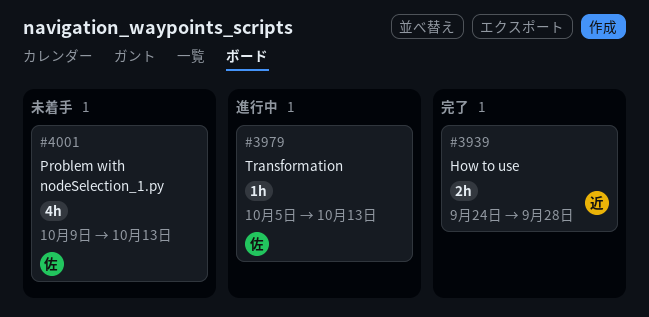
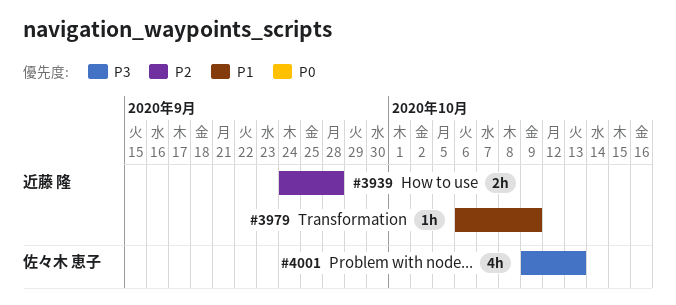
#3979, owner: 佐々木 恵子 -> 近藤 隆
#3979, start: Oct 5 -> Oct 6
#3979, due: Oct 13 -> Oct 9

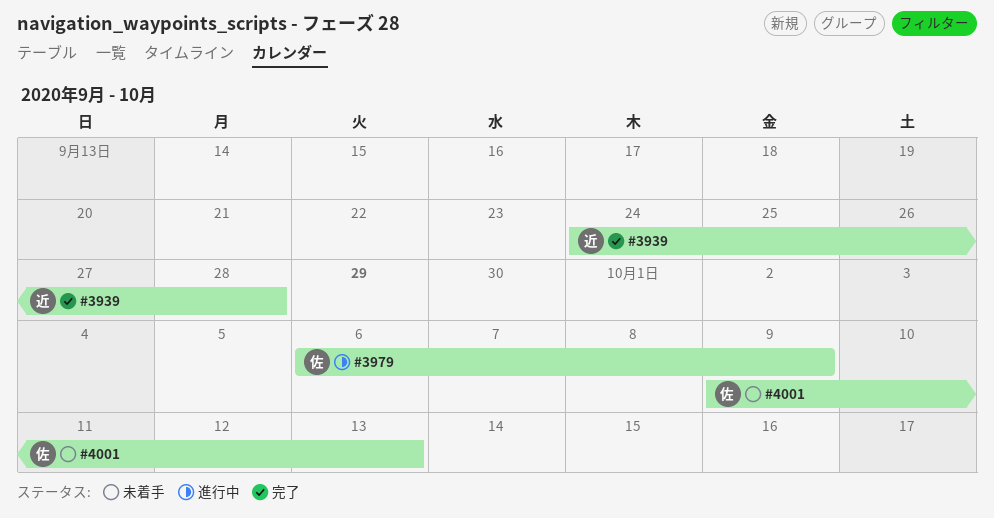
#3979, owner: 近藤 隆 -> 佐々木 恵子

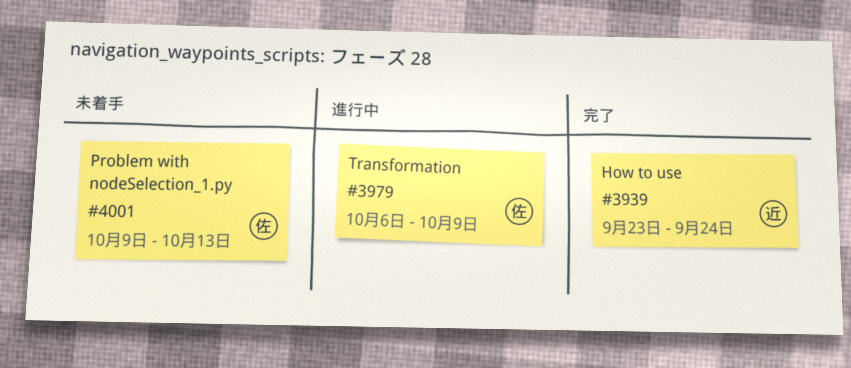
#3939, start: Sep 24 -> Sep 23
#3939, due: Sep 28 -> Sep 24

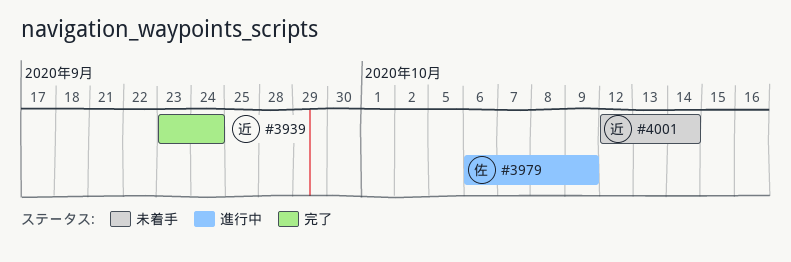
#4001, owner: 佐 -> 近
#4001, start: Oct 9 -> Oct 12
#4001, due: Oct 13 -> Oct 14

